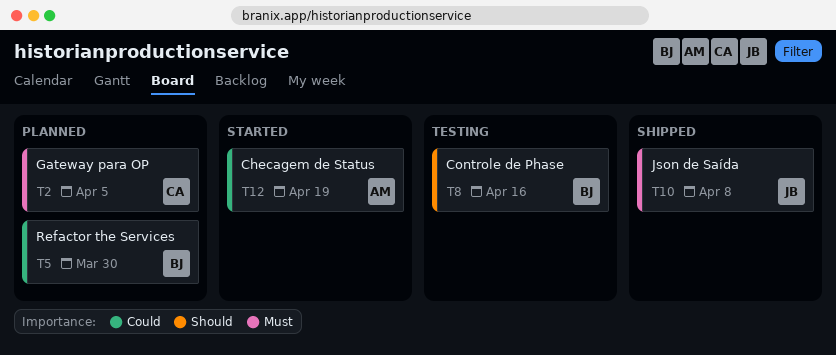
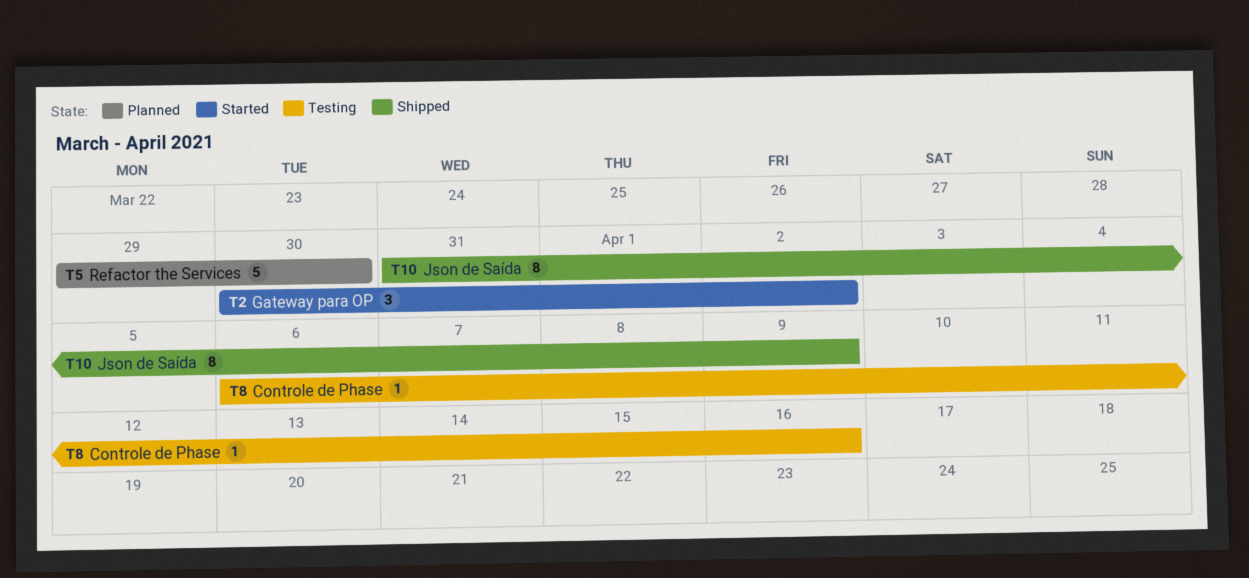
T2, status: Planned -> Started
T2, due: Apr 5 -> Apr 2
T10, due: Apr 8 -> Apr 9
T12: present -> none

